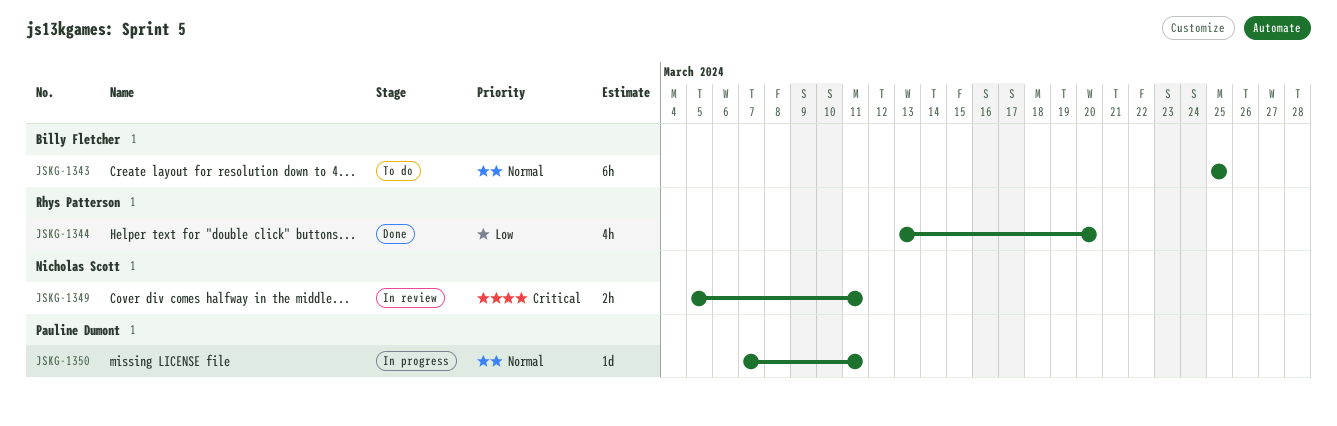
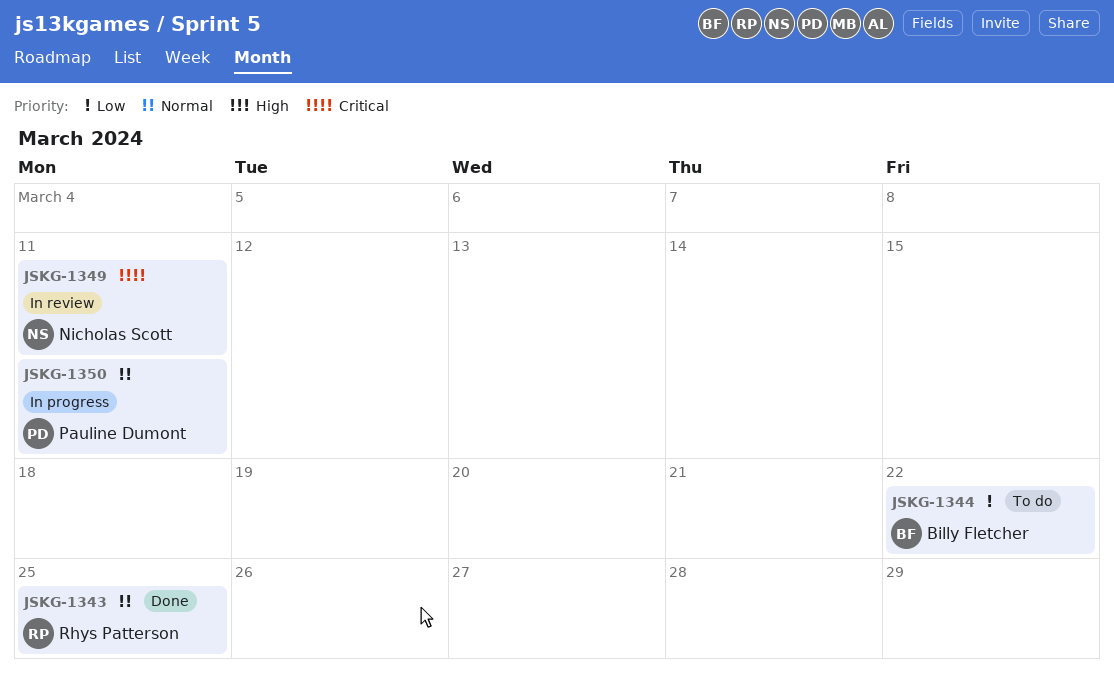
JSKG-1343, status: To do -> Done
JSKG-1343, owner: Billy Fletcher -> Rhys Patterson
JSKG-1344, status: Done -> To do
JSKG-1344, owner: Rhys Patterson -> Billy Fletcher
JSKG-1344, due: Mar 20 -> Mar 22

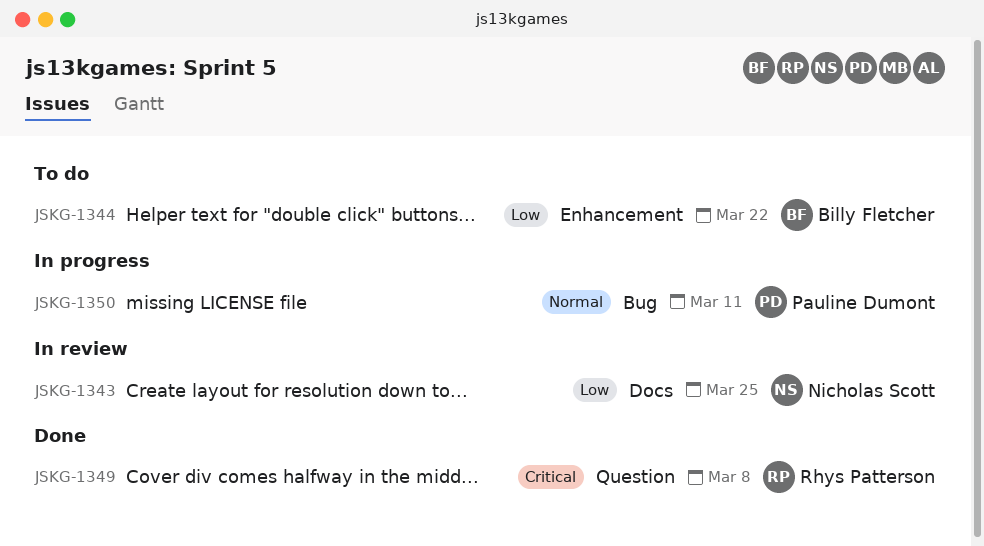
JSKG-1343, status: Done -> In review
JSKG-1343, owner: Rhys Patterson -> Nicholas Scott
JSKG-1343, priority: Normal -> Low
JSKG-1349, status: In review -> Done
JSKG-1349, owner: Nicholas Scott -> Rhys Patterson
JSKG-1349, due: Mar 11 -> Mar 8

